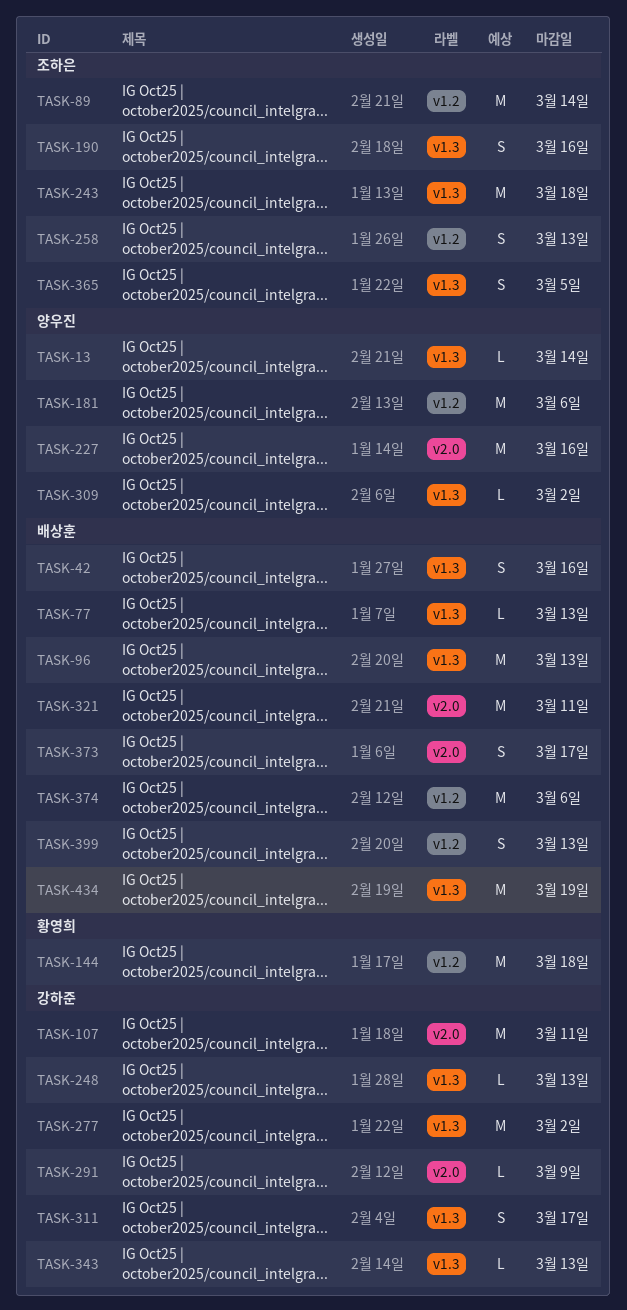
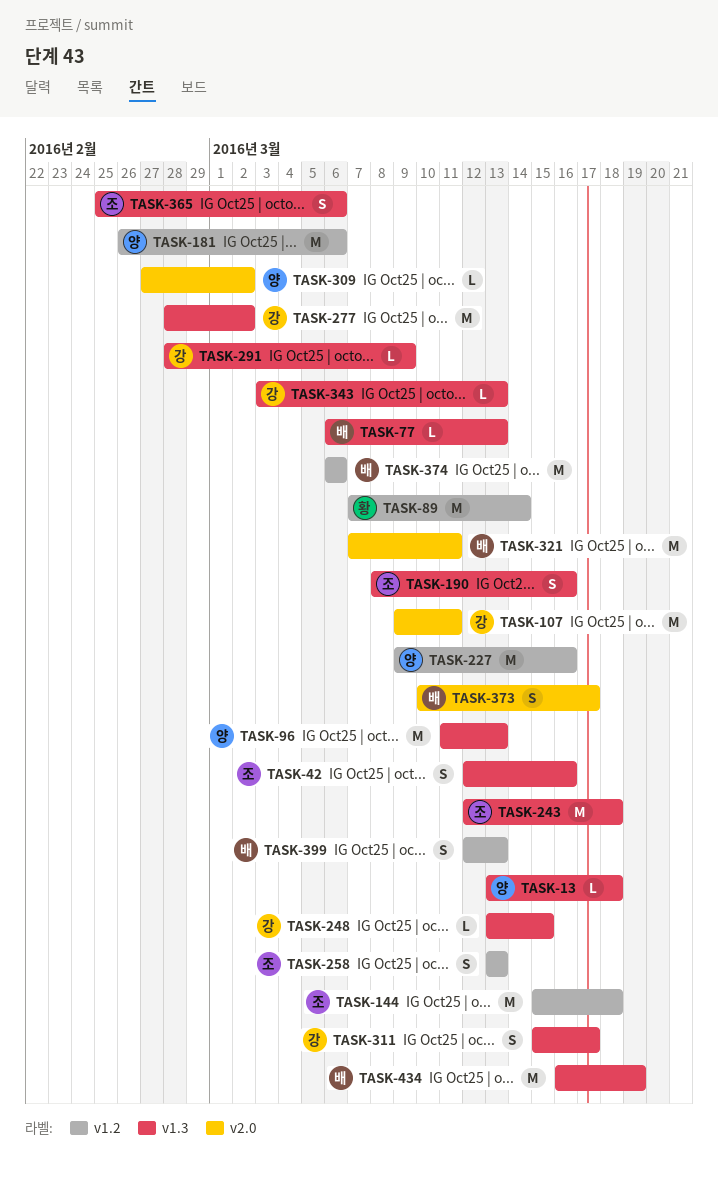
TASK-13, due: Mar 14 -> Mar 18
TASK-42, owner: 배상훈 -> 조하은
TASK-89, owner: 조하은 -> 황영희
TASK-96, owner: 배상훈 -> 양우진
TASK-144, owner: 황영희 -> 조하은
TASK-227, label: v2.0 -> v1.2
TASK-248, due: Mar 13 -> Mar 15
TASK-291, label: v2.0 -> v1.3
TASK-309, label: v1.3 -> v2.0
TASK-365, due: Mar 5 -> Mar 6

